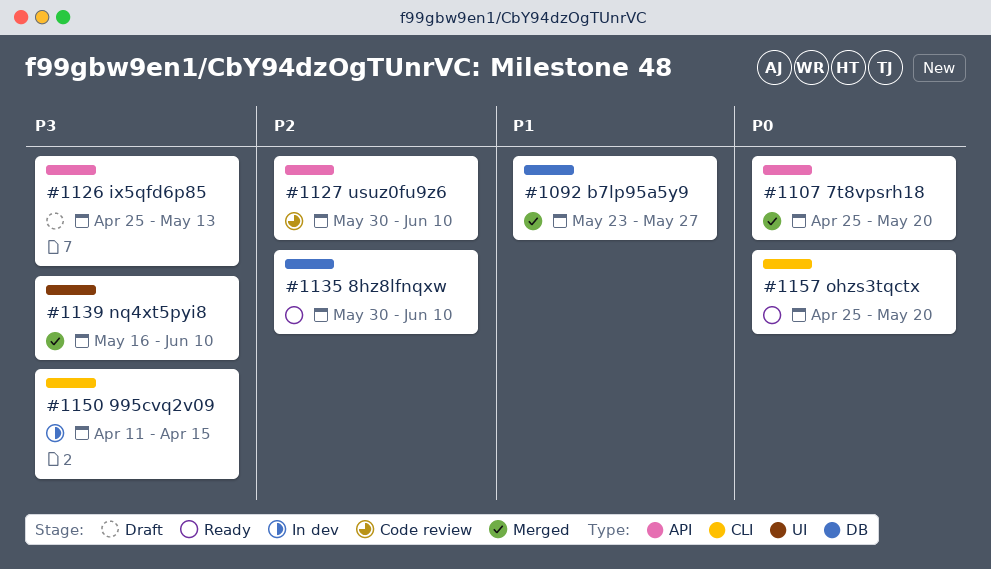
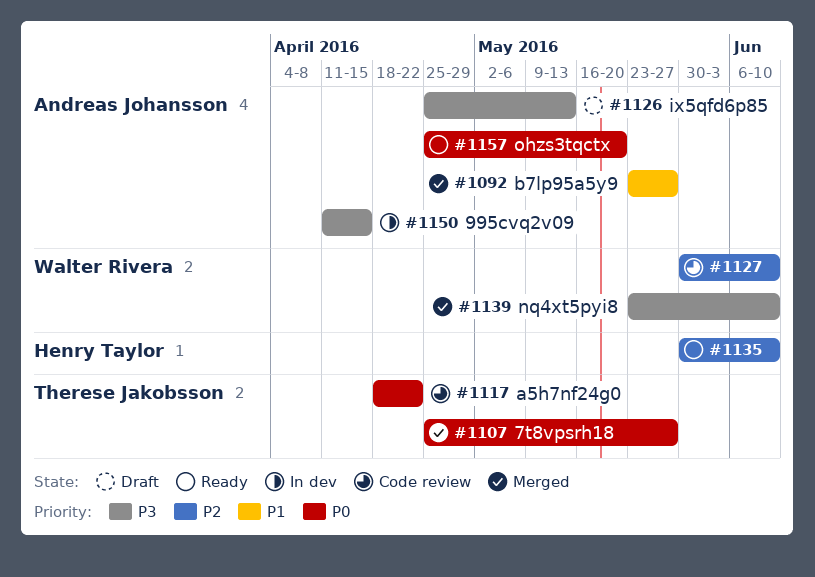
#1107, due: May 20 -> May 27
#1117: none -> present
#1139, start: May 16 -> May 23

